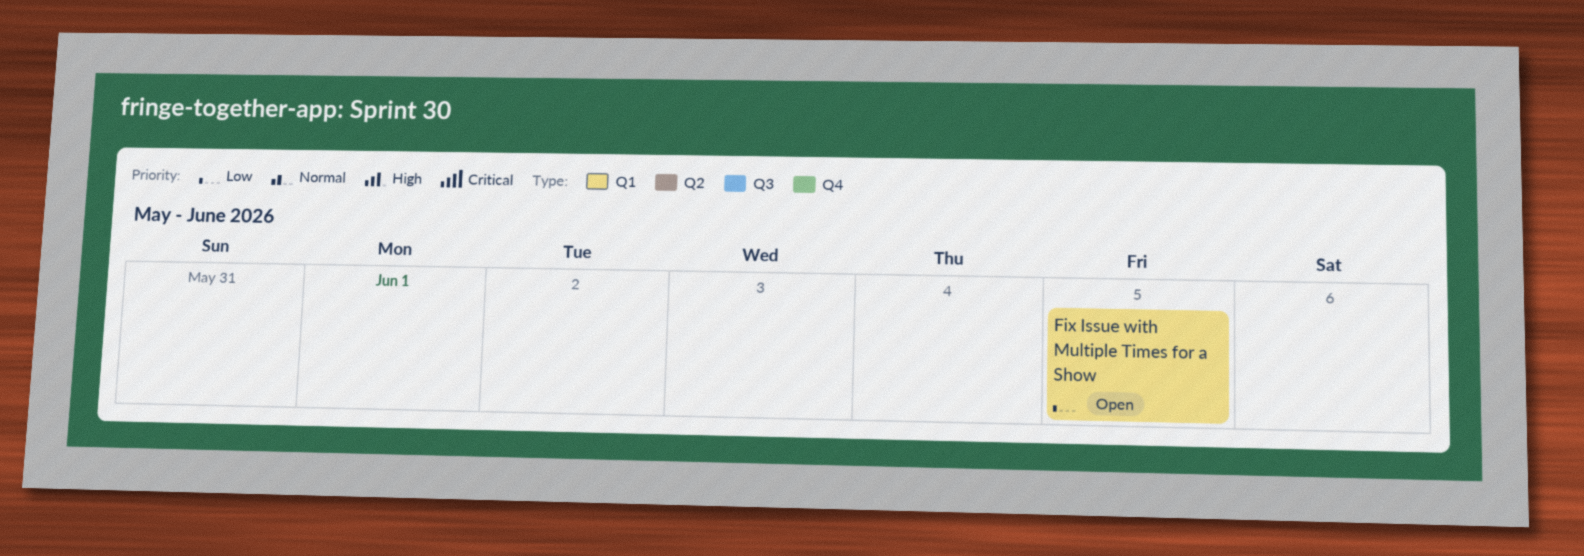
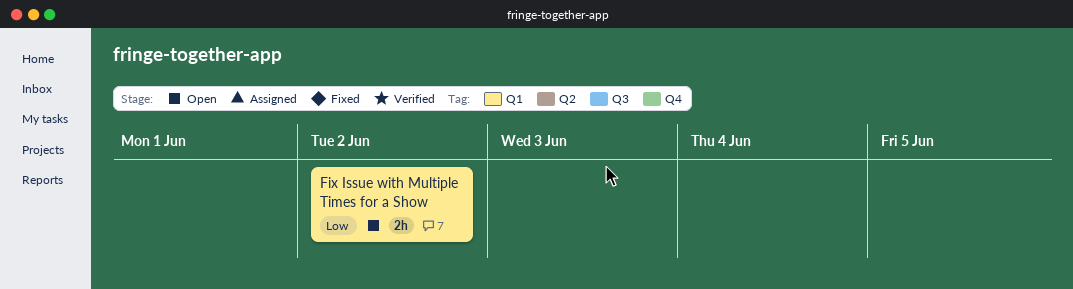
Fix Issue with Multiple Times for a Show, due: Jun 5 -> Jun 2

